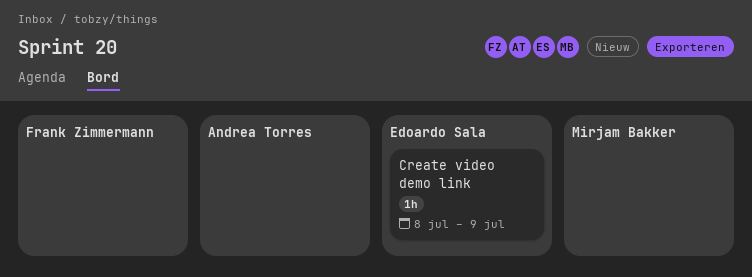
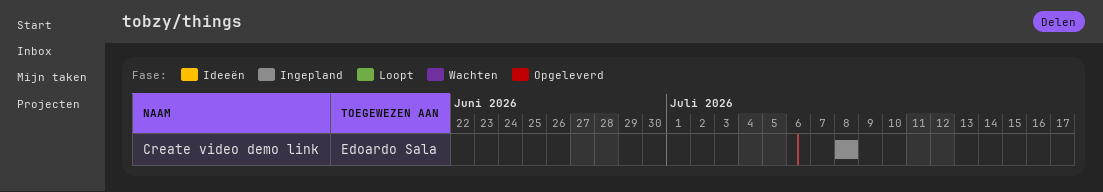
Create video demo link, due: Jul 9 -> Jul 8

